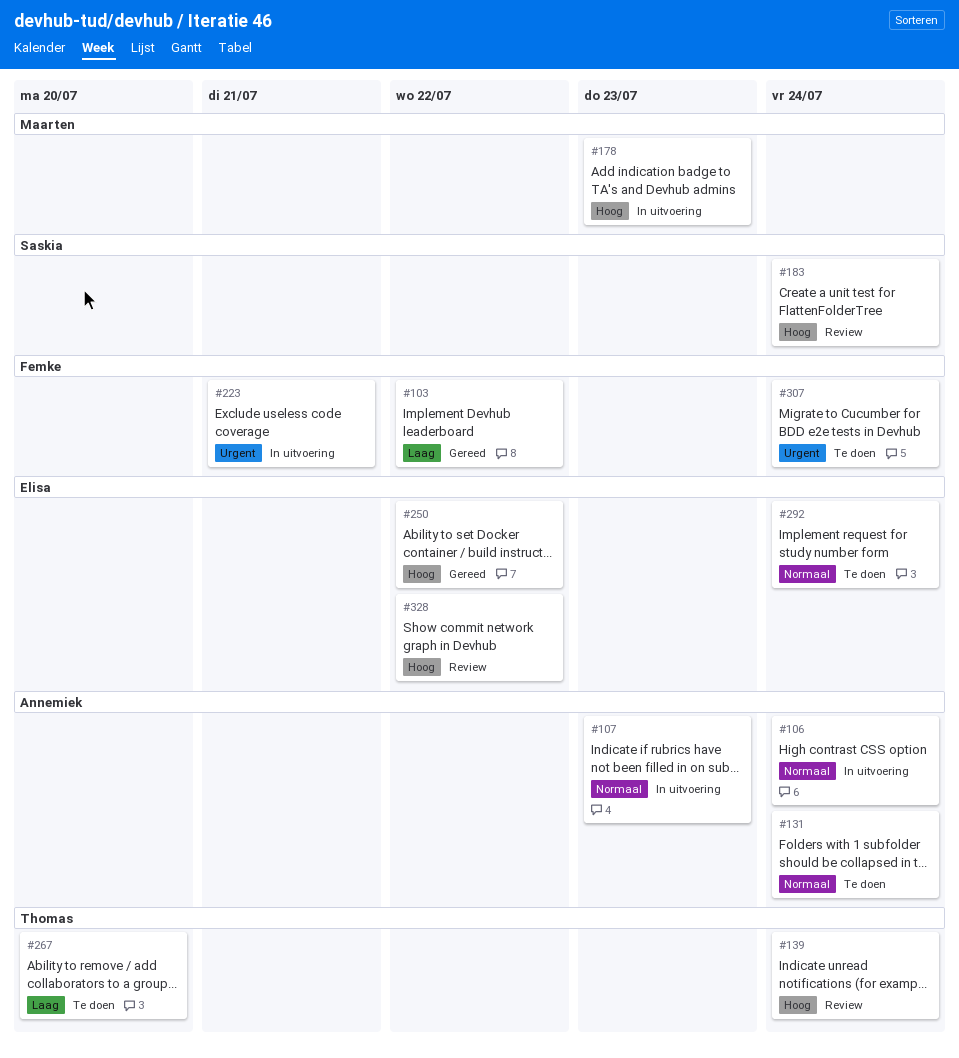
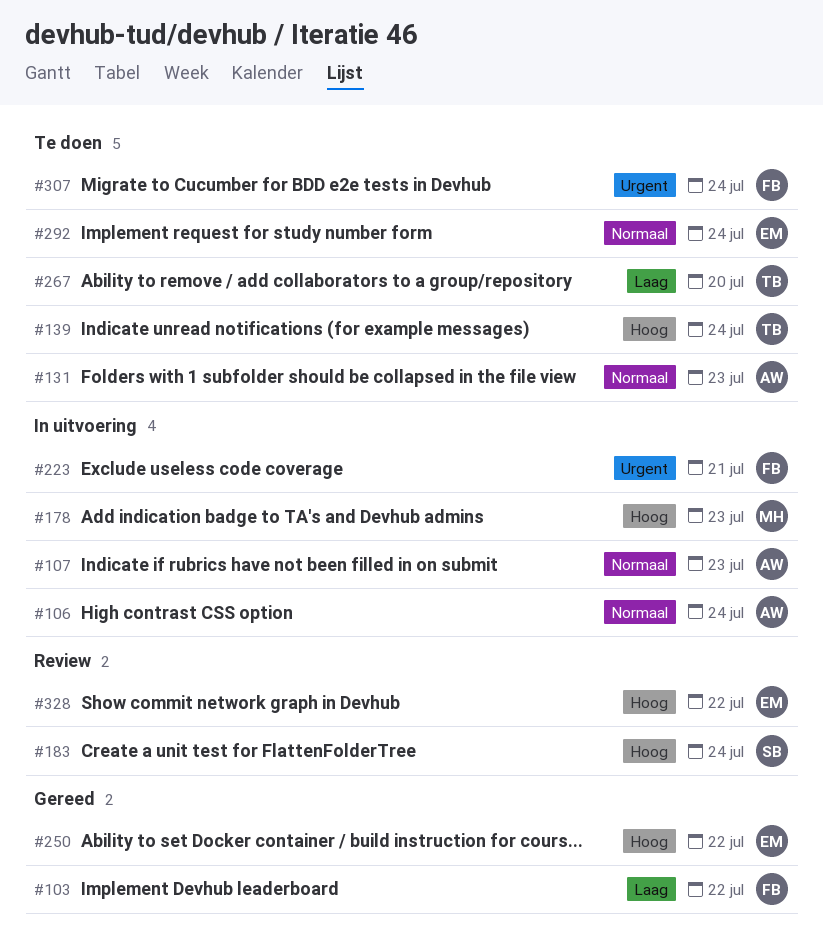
#131, due: Jul 24 -> Jul 23
#139, status: Review -> Te doen

